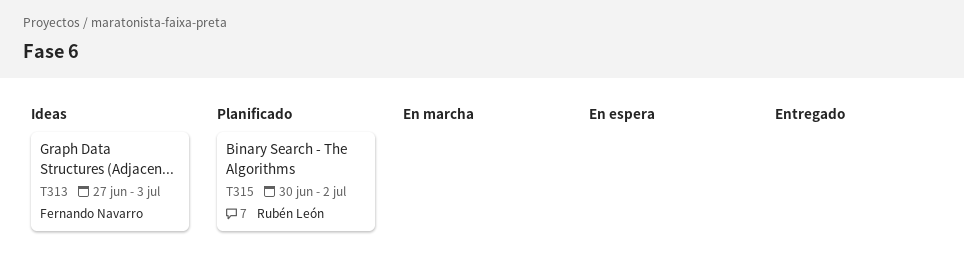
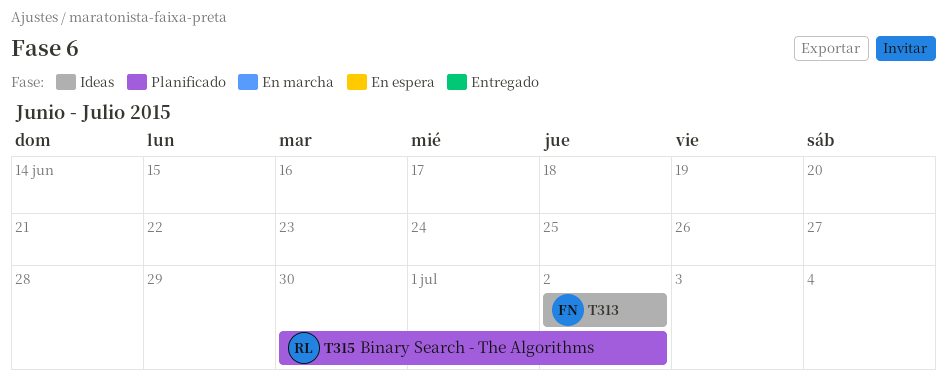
T313, start: Jun 27 -> Jul 2
T313, due: Jul 3 -> Jul 2

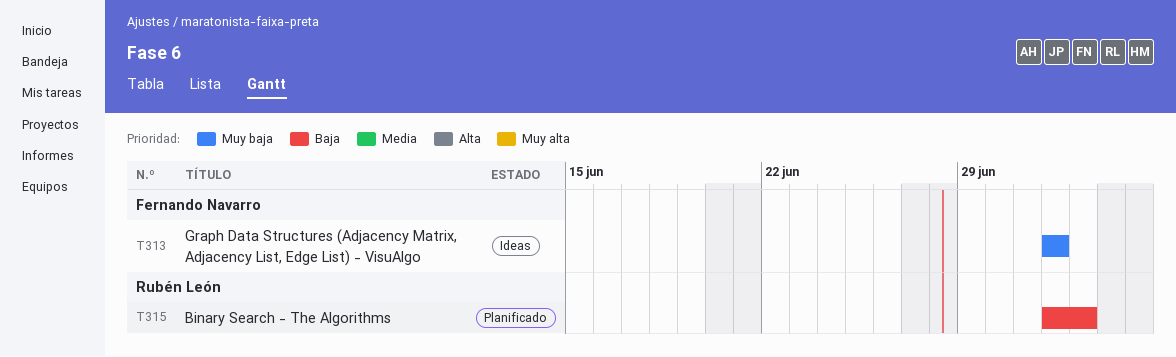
T315, start: Jun 30 -> Jul 2
T315, due: Jul 2 -> Jul 3

